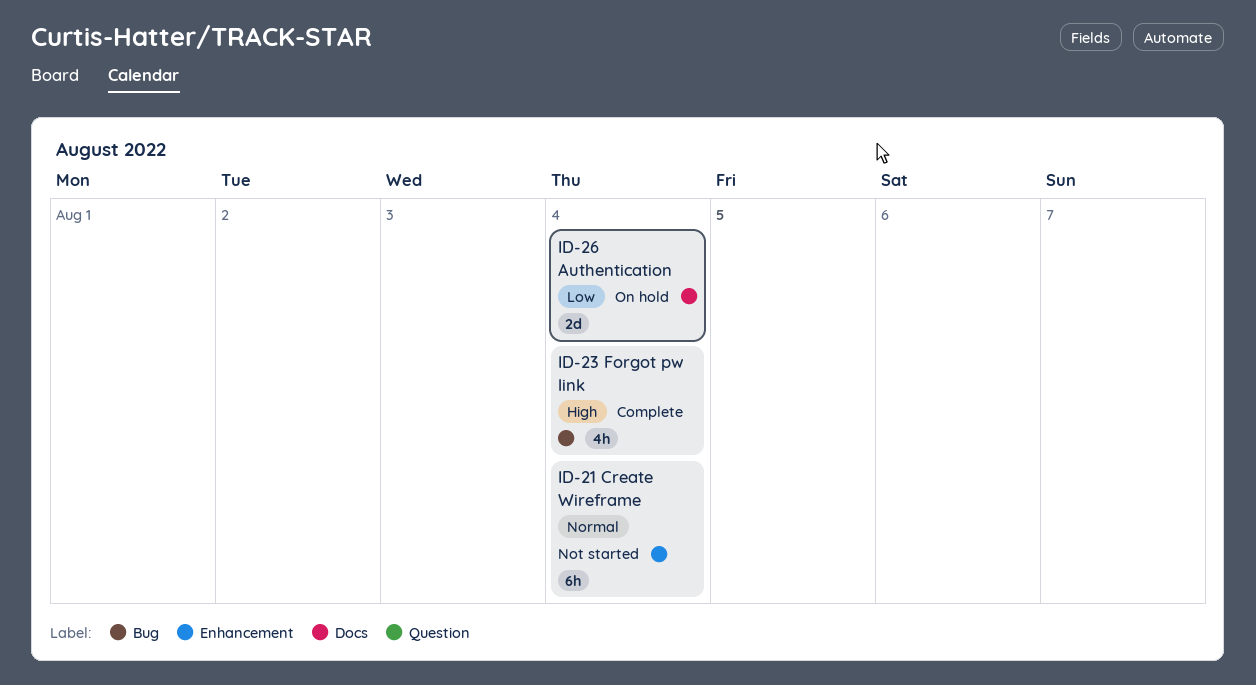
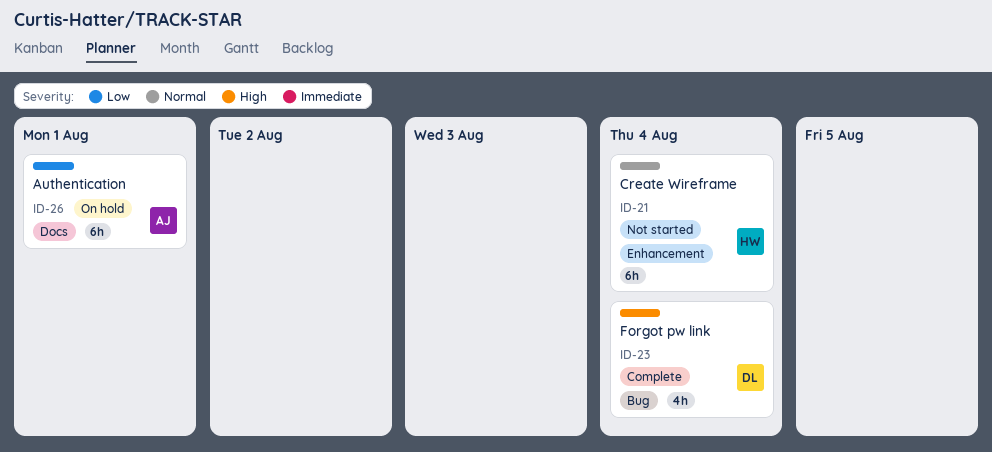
ID-26, estimate: 2d -> 6h
ID-26, due: Aug 4 -> Aug 1

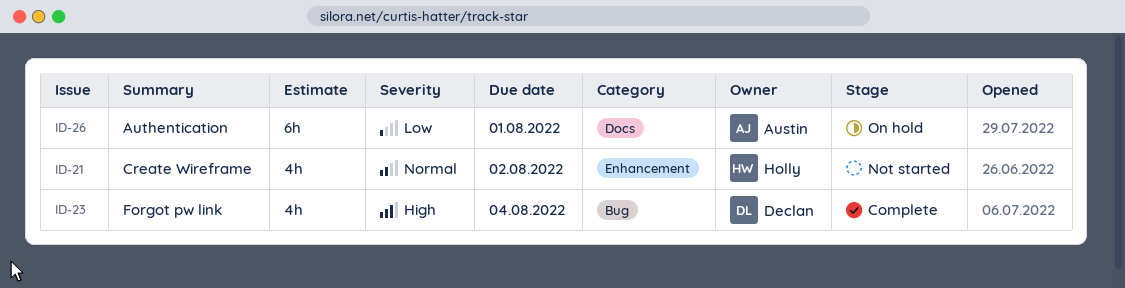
ID-21, estimate: 6h -> 4h
ID-21, due: Aug 4 -> Aug 2

